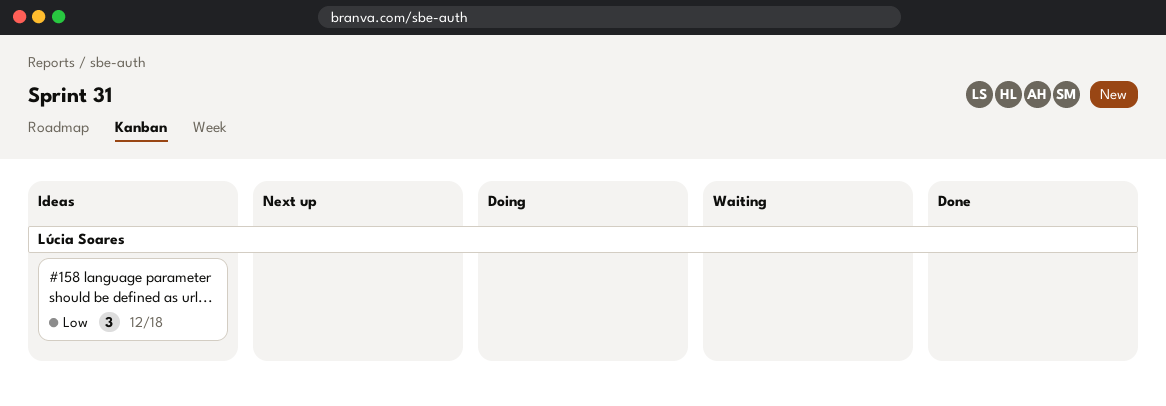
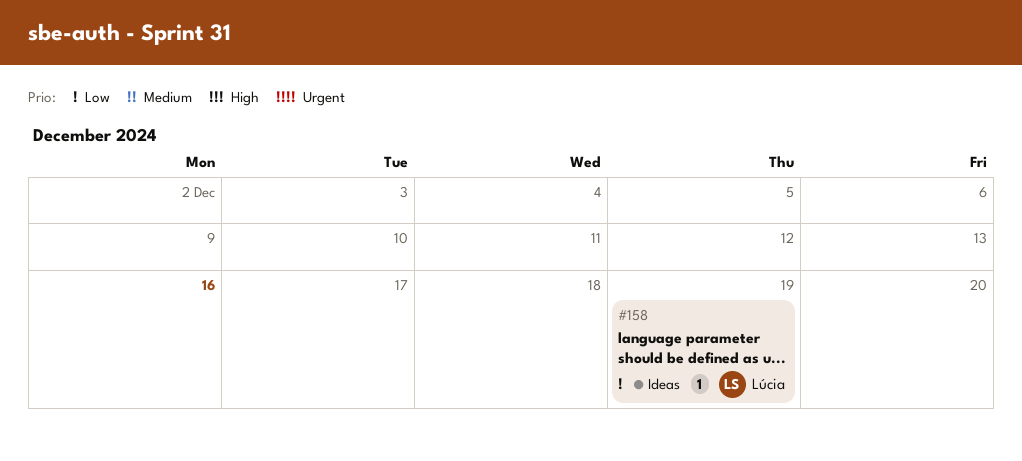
#158, estimate: 3 -> 1
#158, due: Dec 18 -> Dec 19

